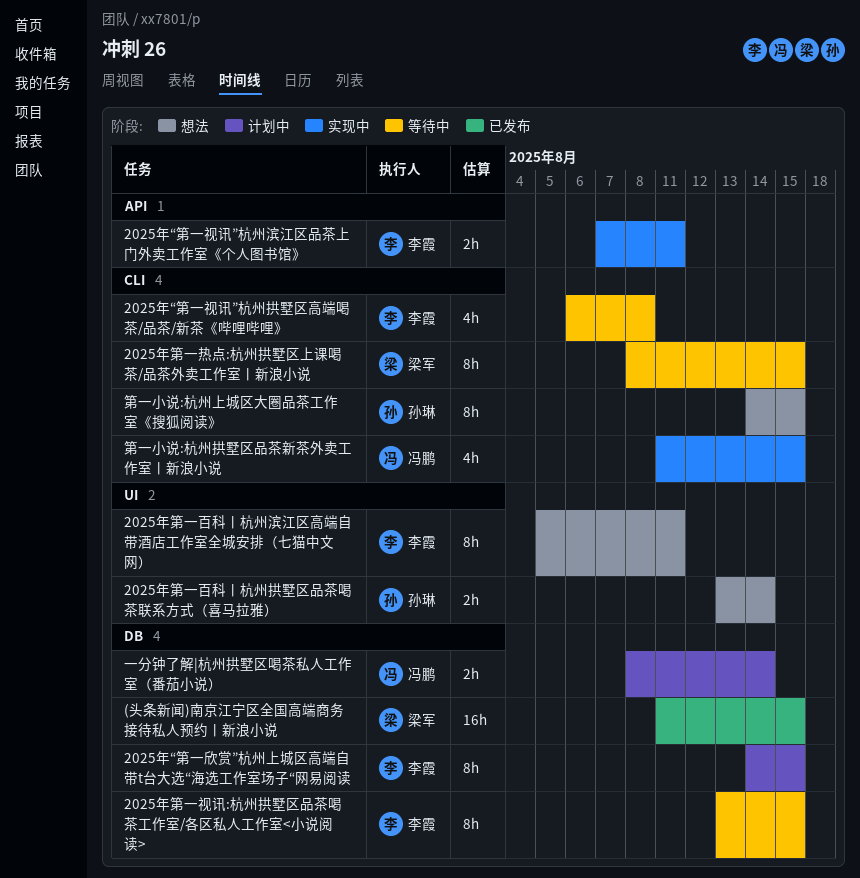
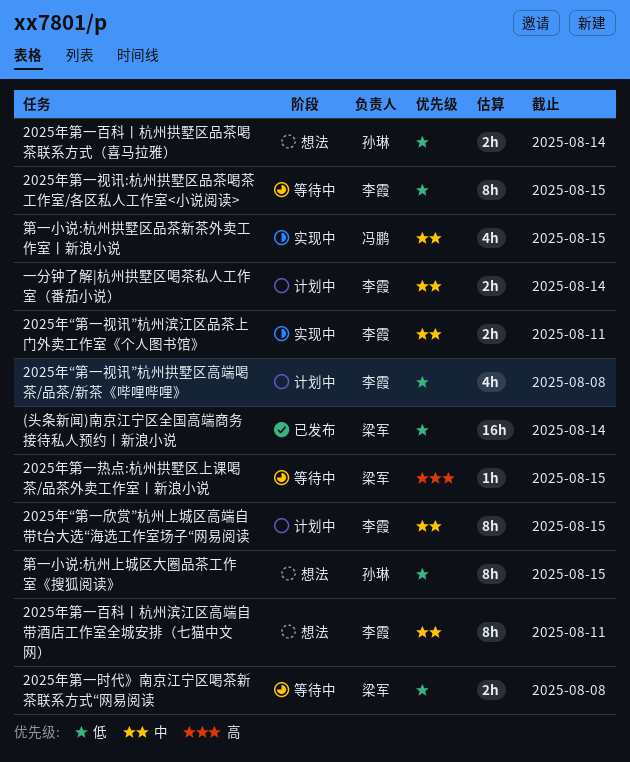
(头条新闻)南京江宁区全国高端商务接待私人预约丨新浪小说, due: Aug 15 -> Aug 14
2025年“第一视讯”杭州拱墅区高端喝茶/品茶/新茶《哔哩哔哩》, status: 等待中 -> 计划中
2025年第一时代》南京江宁区喝茶新茶联系方式“网易阅读: none -> present
2025年第一热点:杭州拱墅区上课喝茶/品茶外卖工作室丨新浪小说, estimate: 8h -> 1h
一分钟了解|杭州拱墅区喝茶私人工作室（番茄小说）, owner: 冯鹏 -> 李霞

